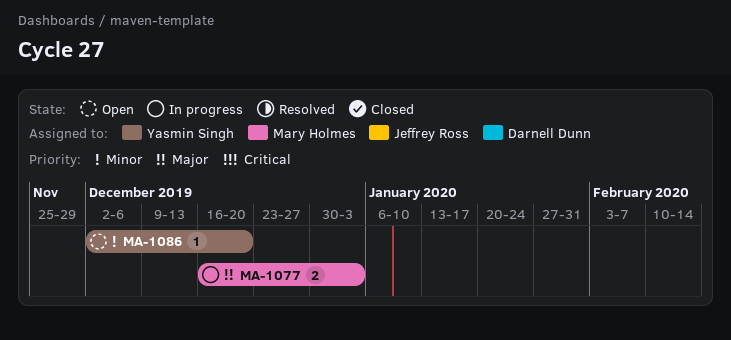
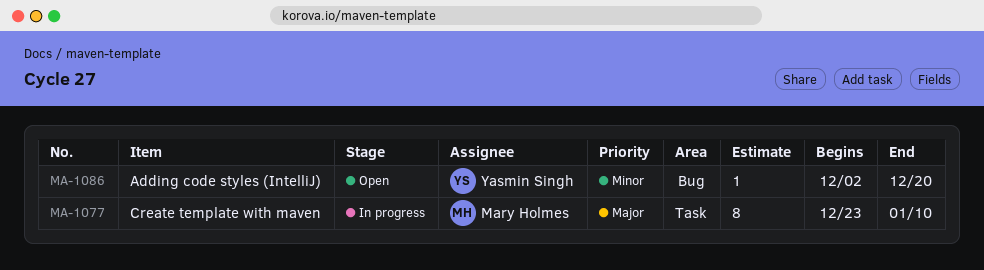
MA-1077, estimate: 2 -> 8
MA-1077, start: Dec 16 -> Dec 23
MA-1077, due: Jan 3 -> Jan 10

